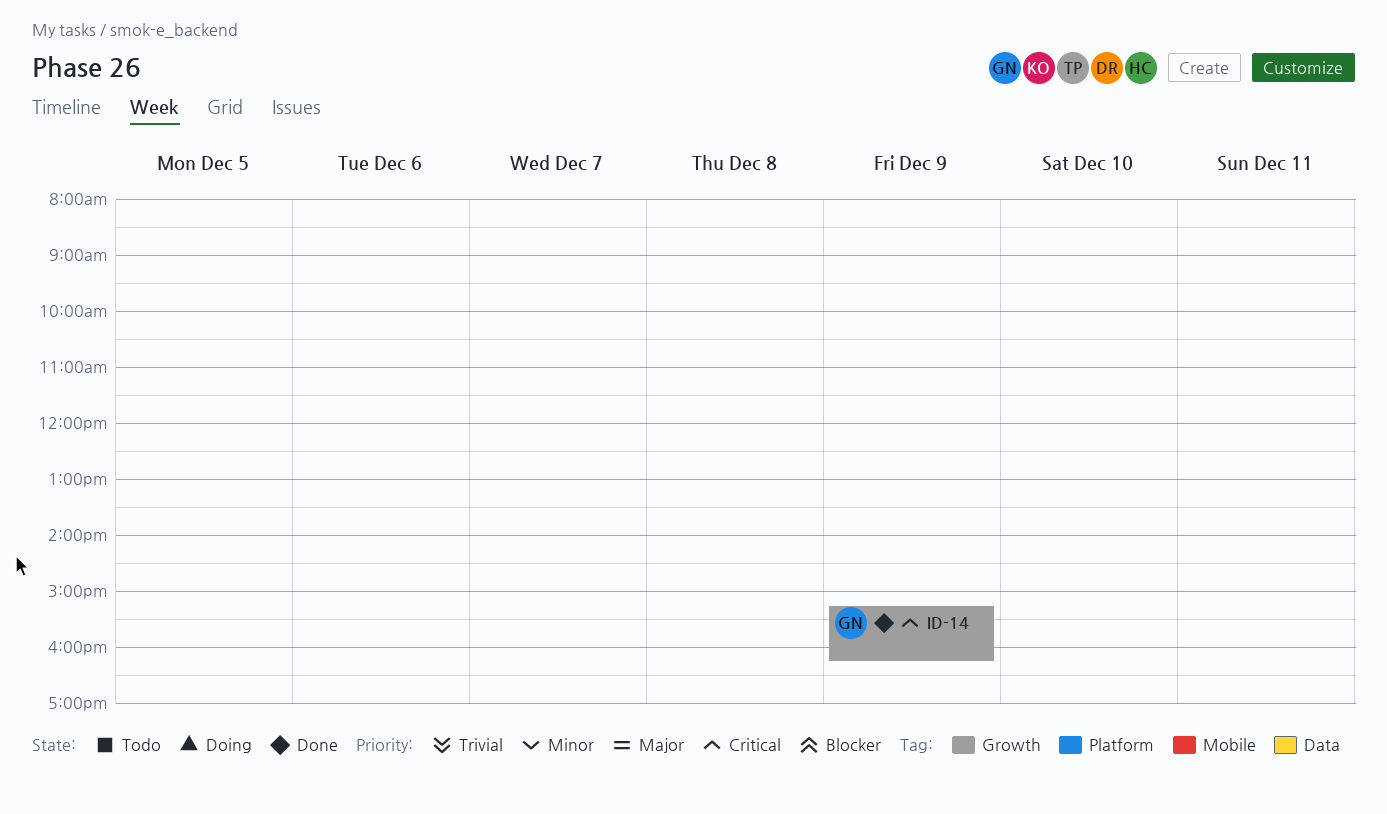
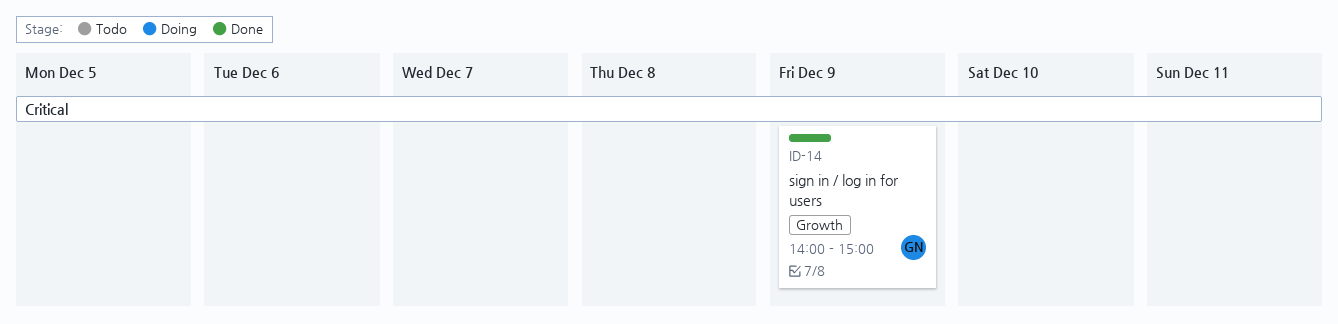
ID-14, begins: 15:15 -> 14:00
ID-14, ends: 16:15 -> 15:00

